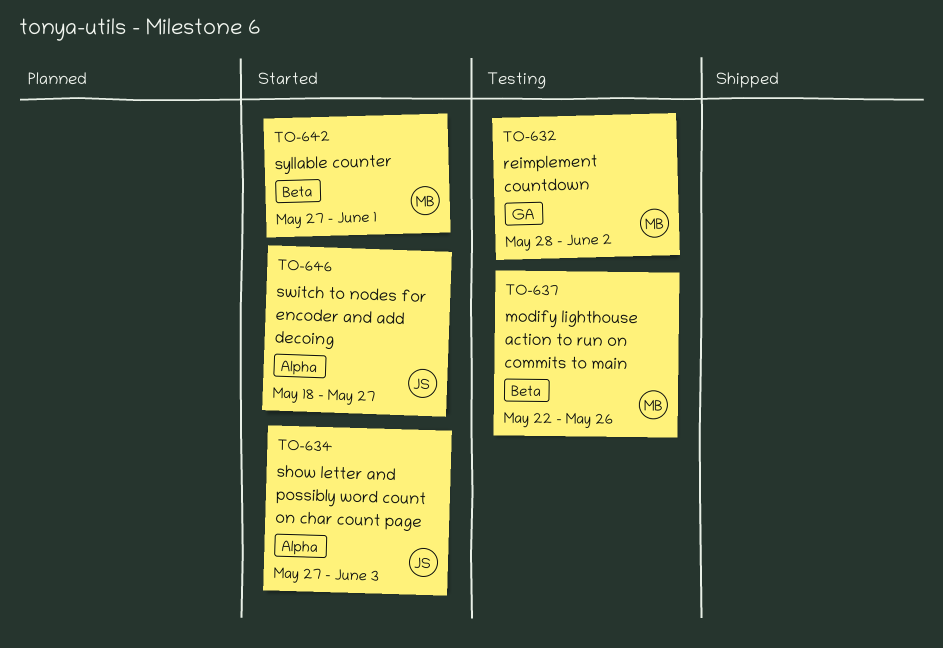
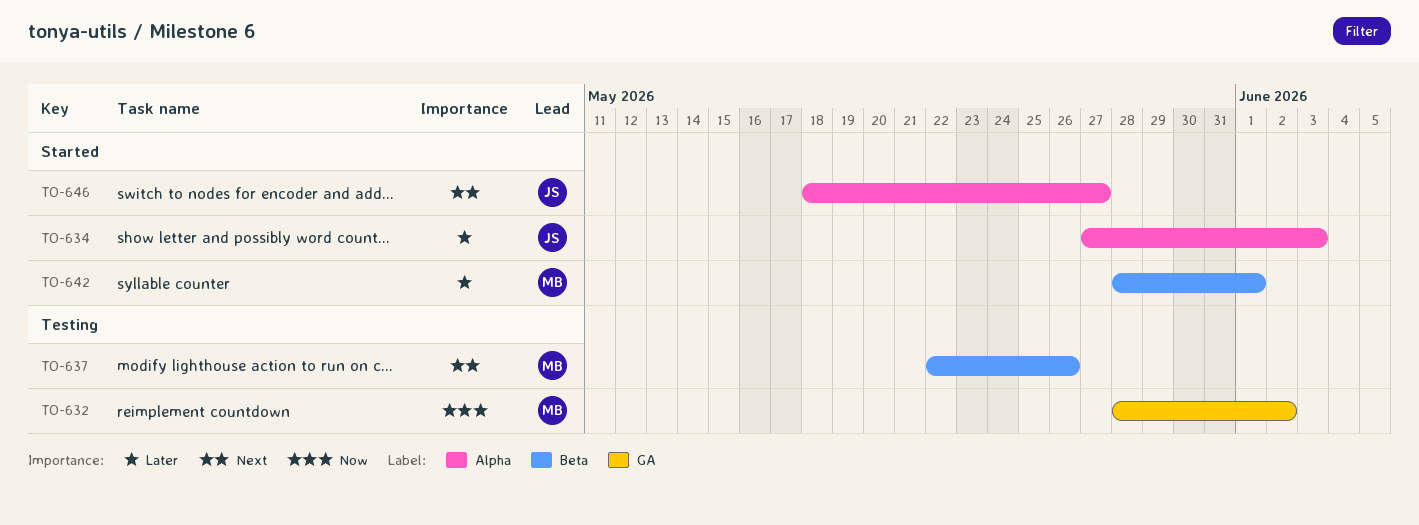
TO-642, start: May 27 -> May 28

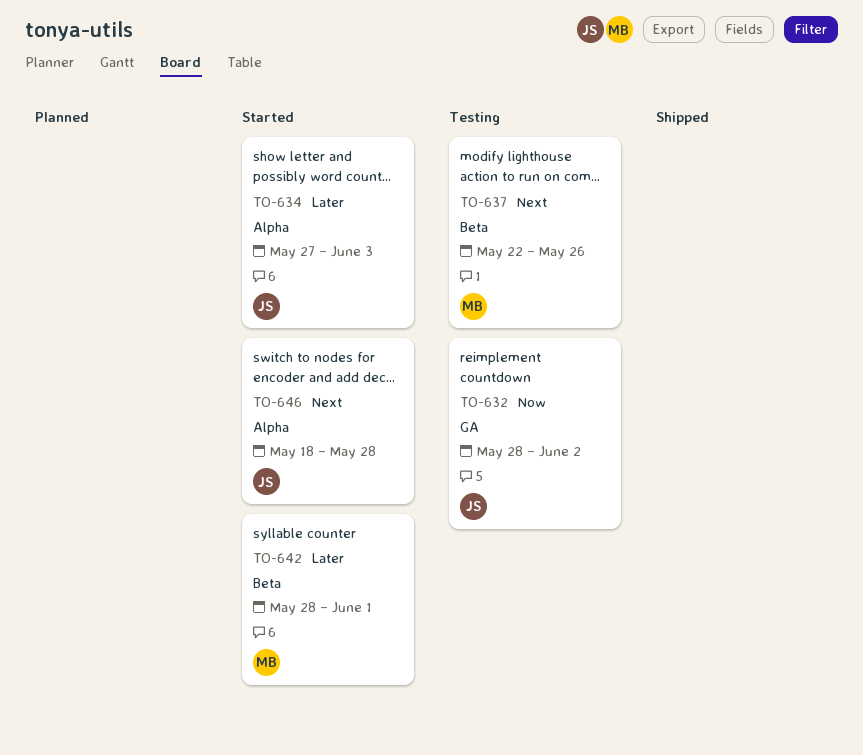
TO-632, owner: MB -> JS
TO-646, due: May 27 -> May 28

